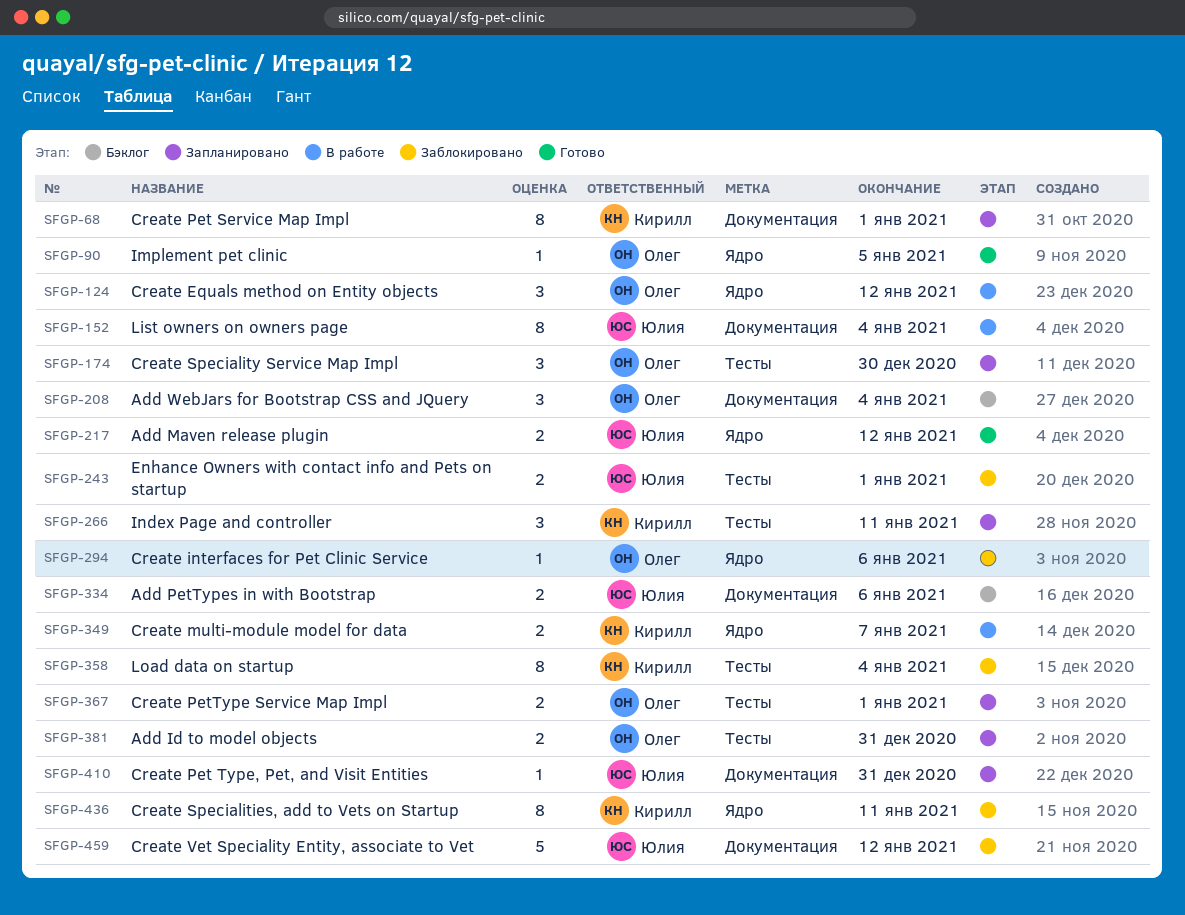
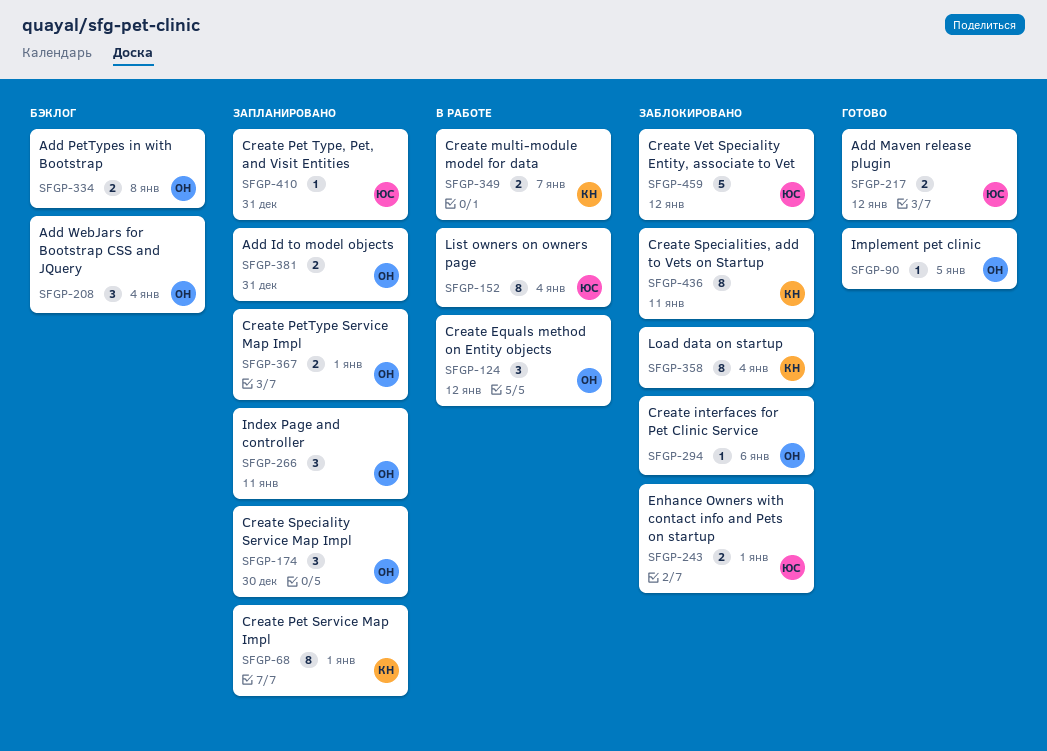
SFGP-266, owner: Кирилл -> Олег
SFGP-334, owner: Юлия -> Олег
SFGP-334, due: Jan 6 -> Jan 8

